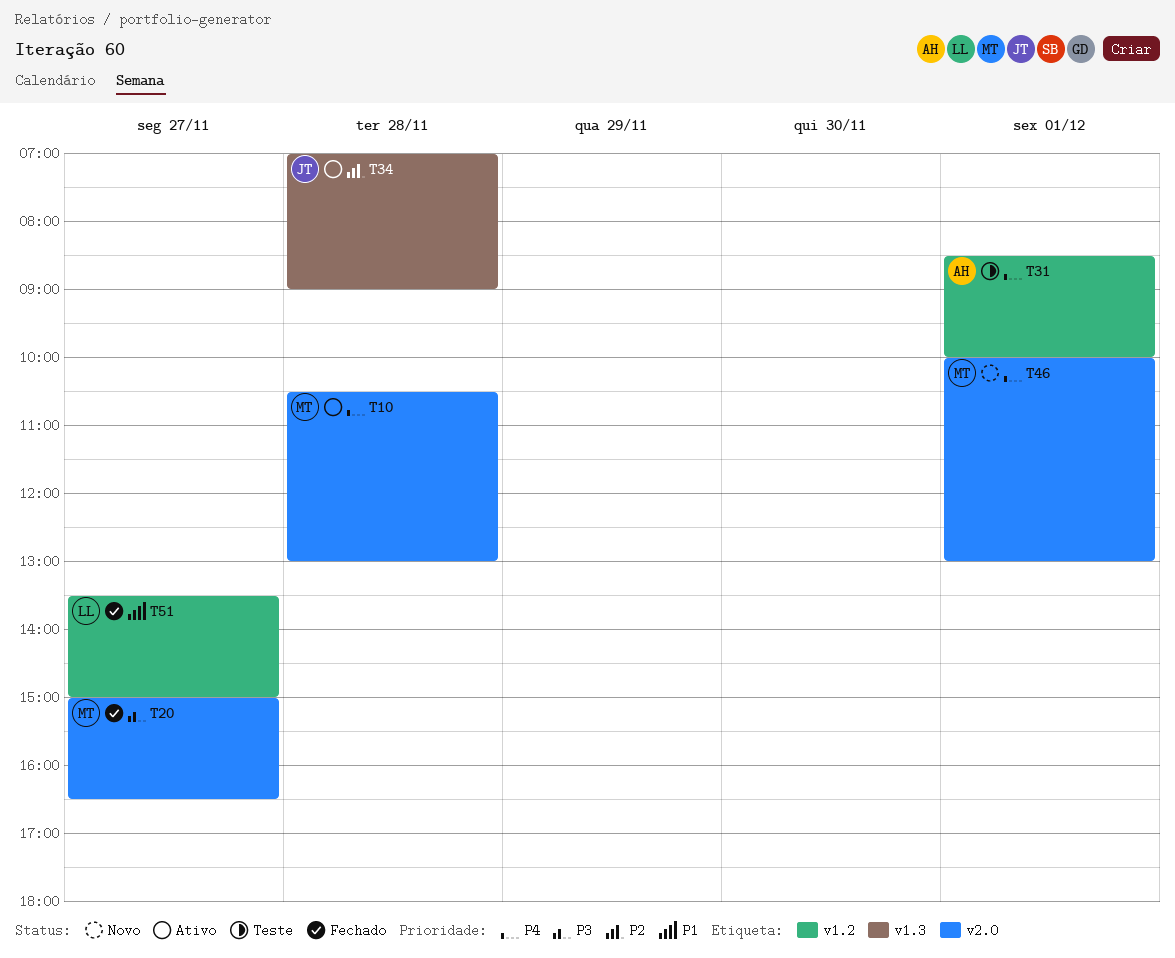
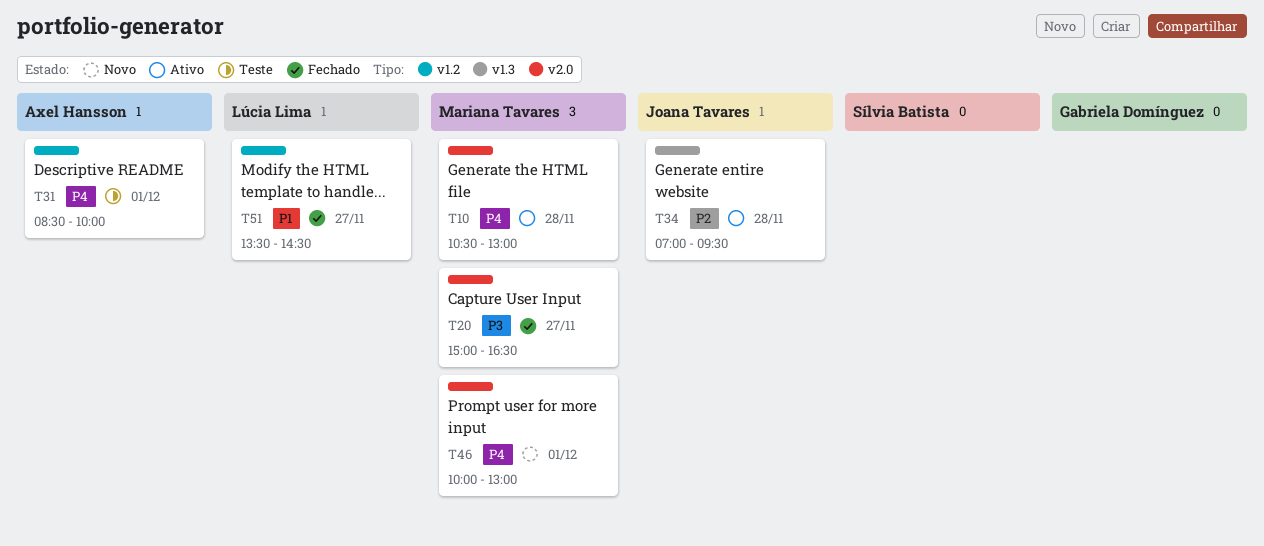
T34, ends: 09:00 -> 09:30
T51, ends: 15:00 -> 14:30

